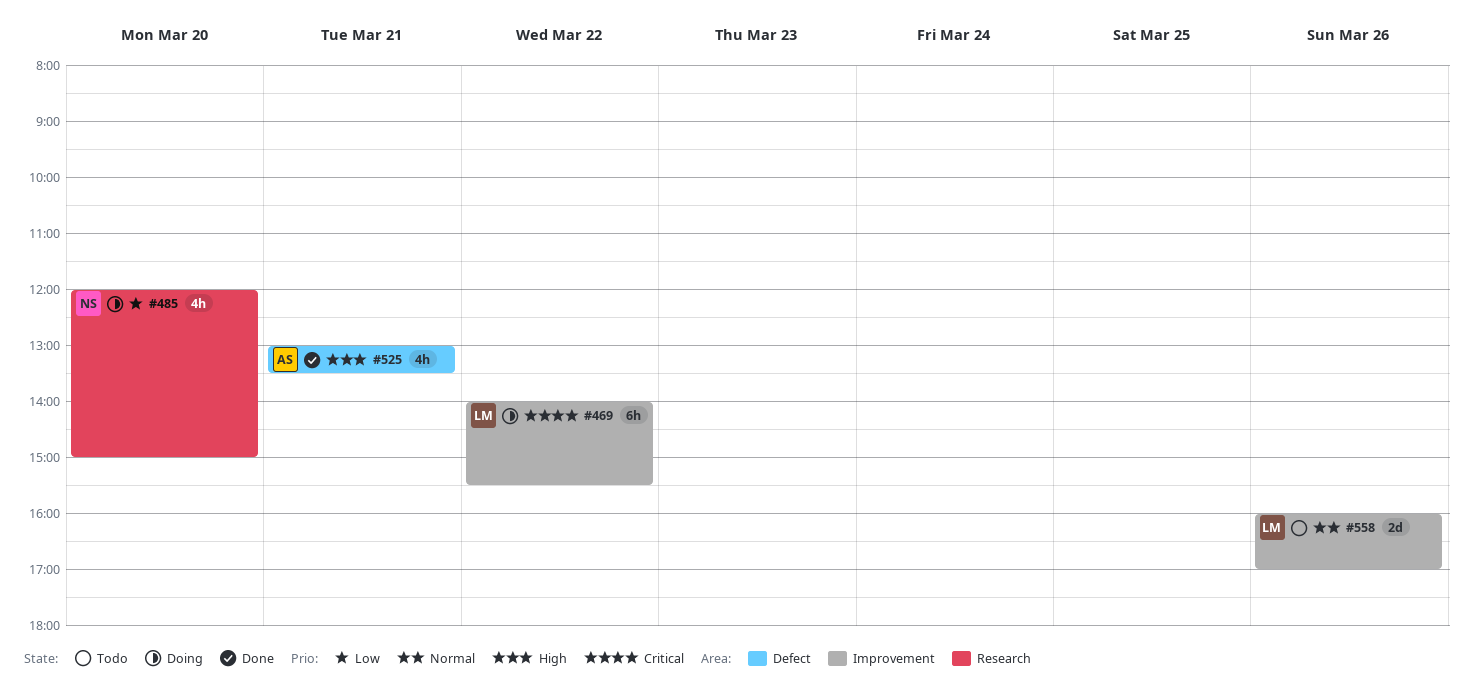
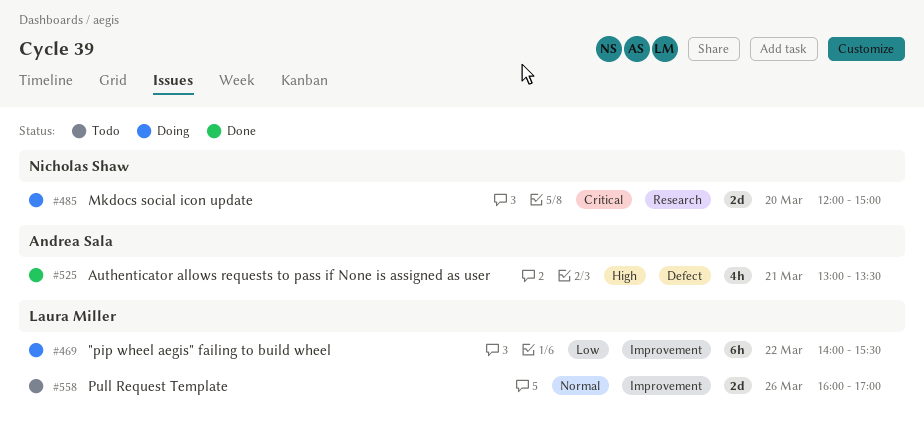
#469, priority: Critical -> Low
#485, priority: Low -> Critical
#485, estimate: 4h -> 2d

